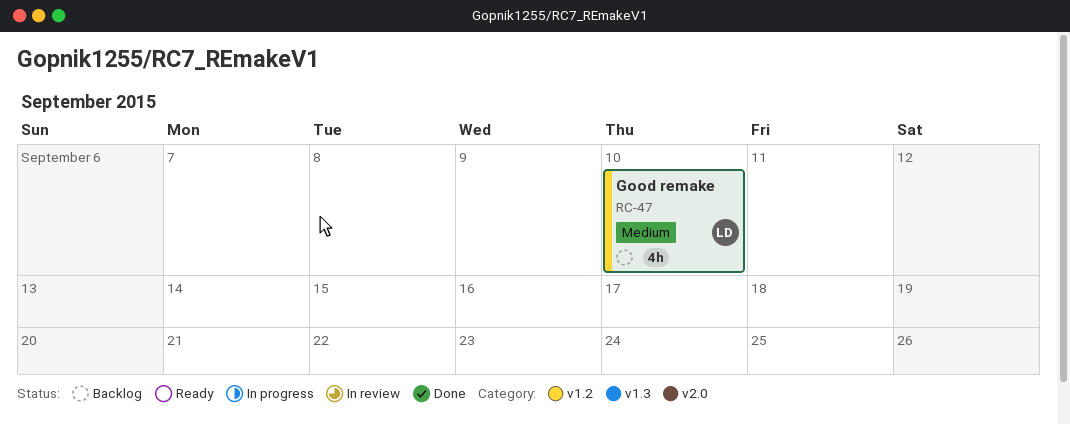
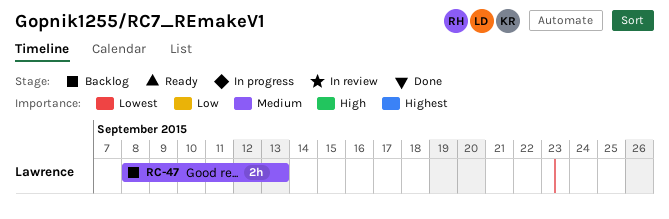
RC-47, estimate: 4h -> 2h
RC-47, due: Sep 10 -> Sep 13

